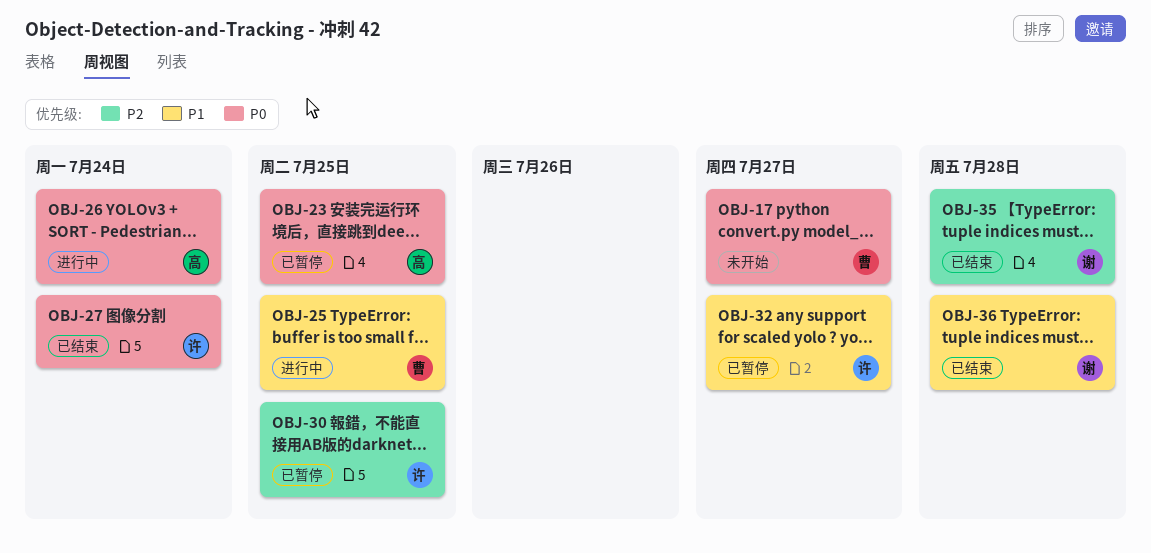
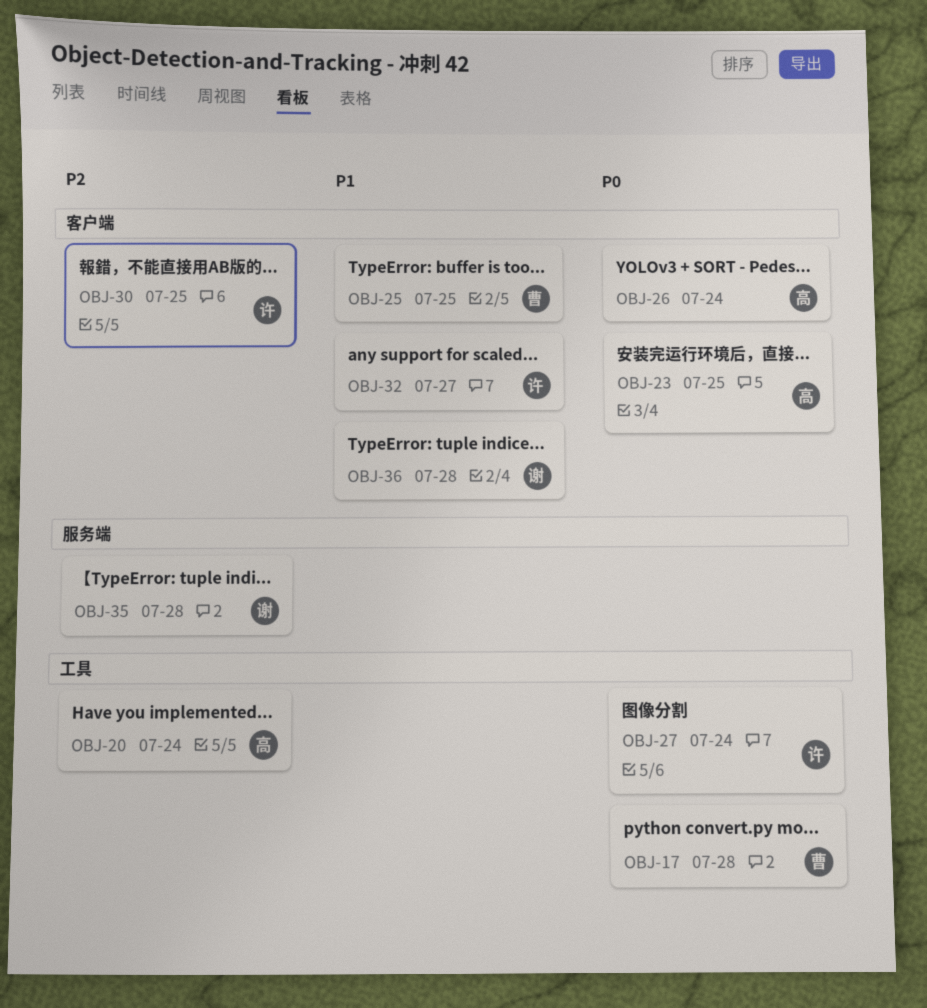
OBJ-17, due: Jul 27 -> Jul 28
OBJ-20: none -> present

